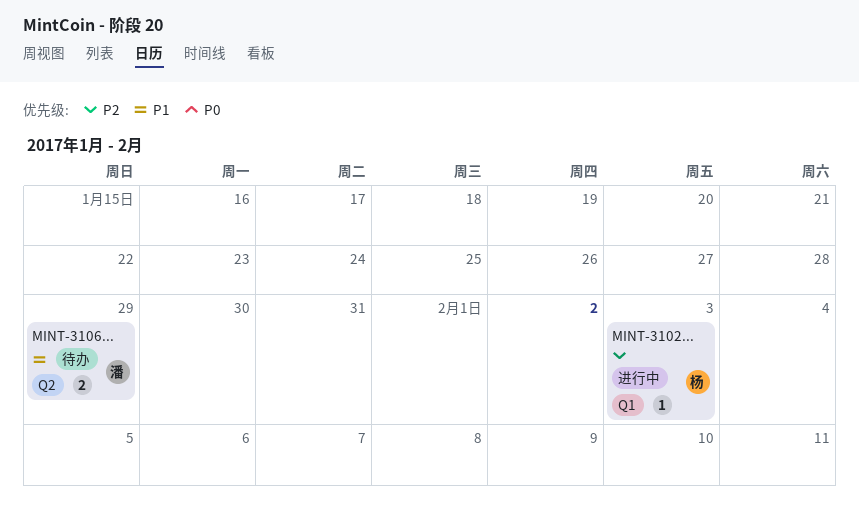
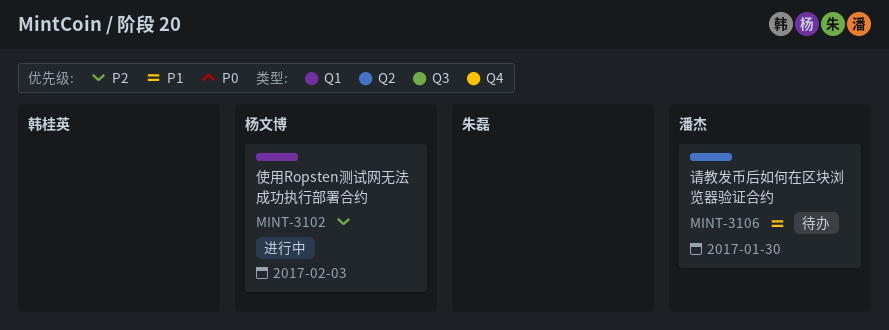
MINT-3106, due: Jan 29 -> Jan 30

